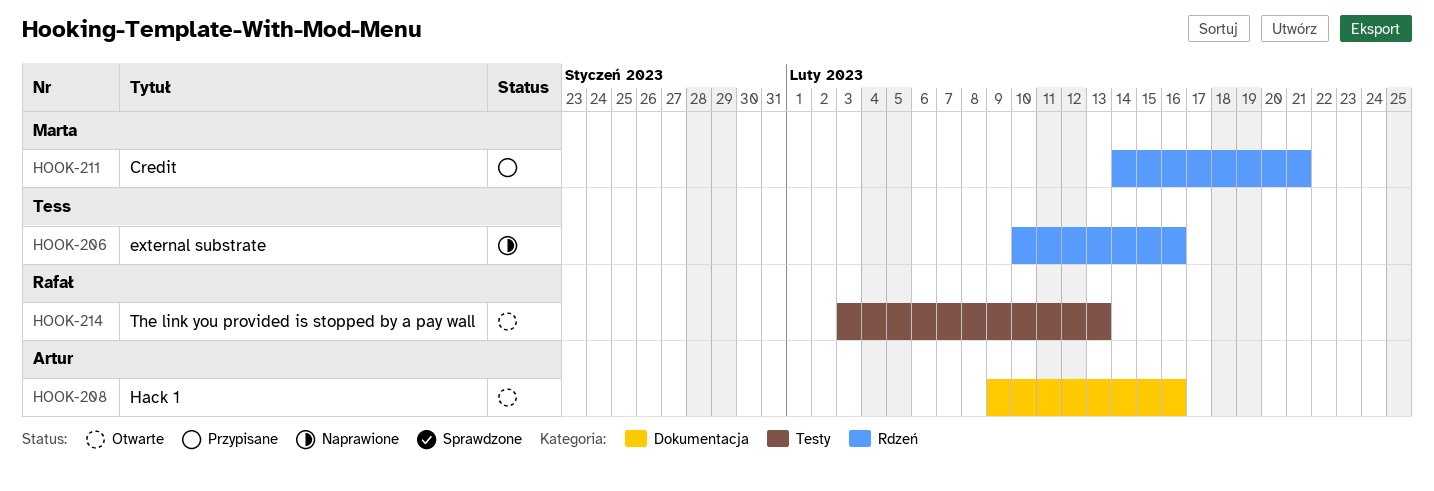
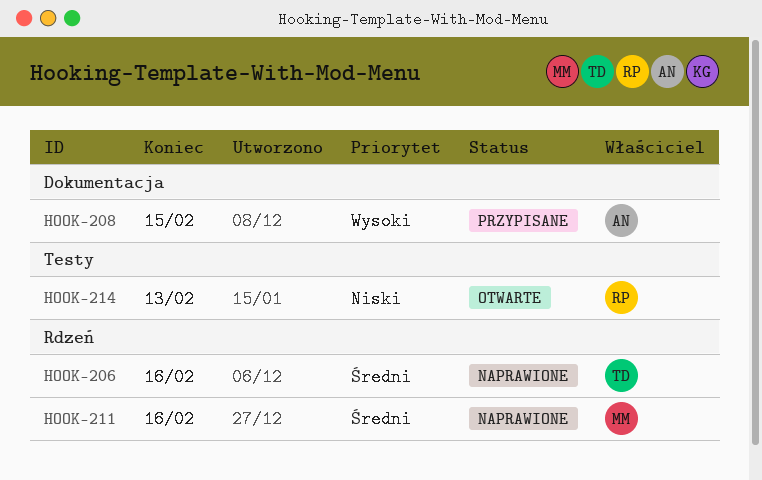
HOOK-208, status: Otwarte -> Przypisane
HOOK-208, due: Feb 16 -> Feb 15
HOOK-211, status: Przypisane -> Naprawione
HOOK-211, due: Feb 21 -> Feb 16

